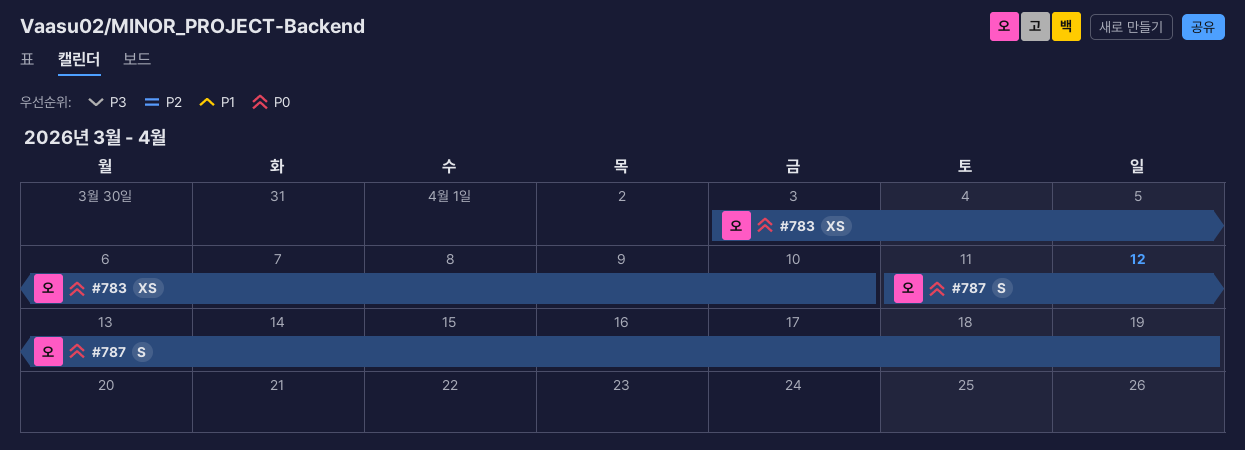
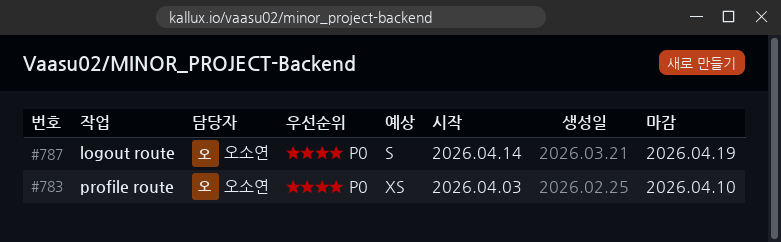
#787, start: Apr 11 -> Apr 14

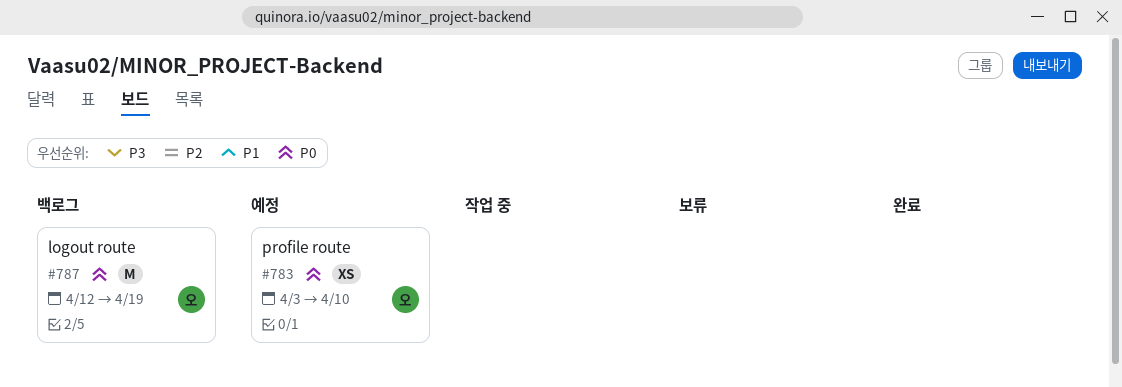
#787, estimate: S -> M
#787, start: Apr 14 -> Apr 12

